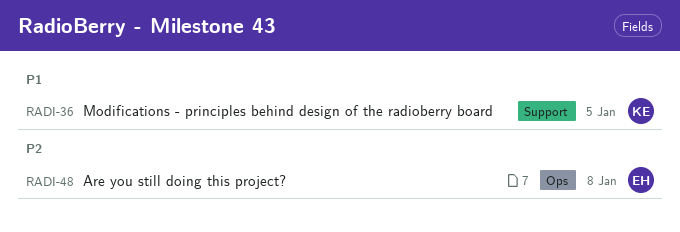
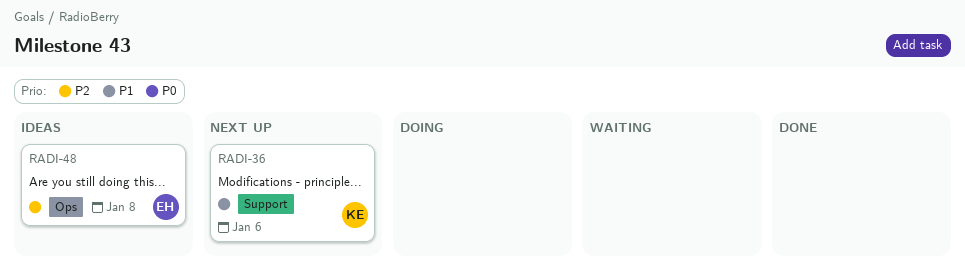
RADI-36, due: Jan 5 -> Jan 6

